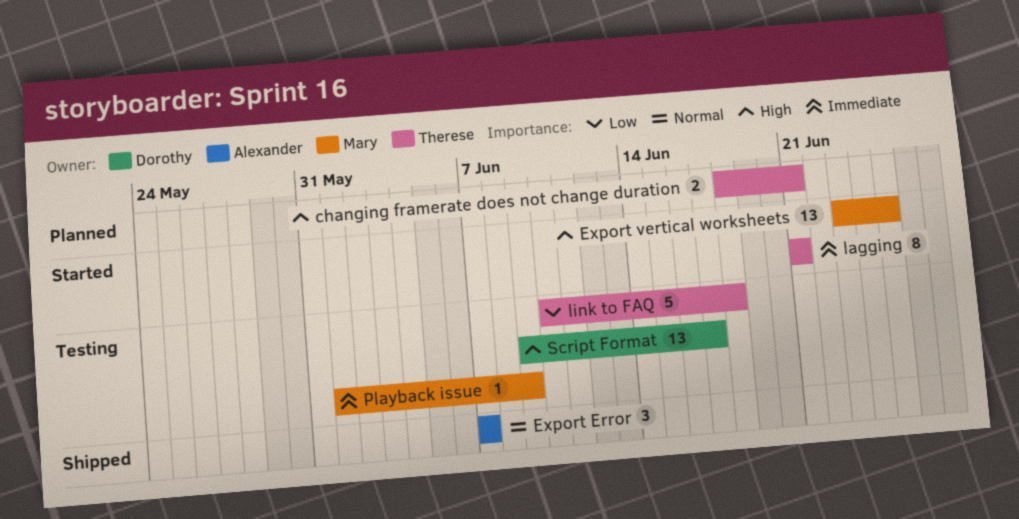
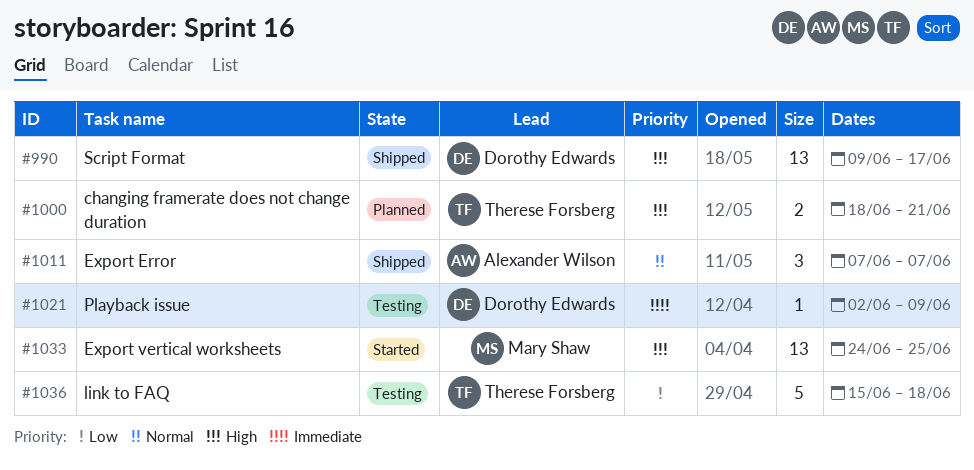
Export vertical worksheets, start: Jun 23 -> Jun 24
lagging: present -> none
link to FAQ, start: Jun 10 -> Jun 15
Playback issue, owner: Mary Shaw -> Dorothy Edwards
Playback issue, start: Jun 1 -> Jun 2
Script Format, status: Testing -> Shipped

